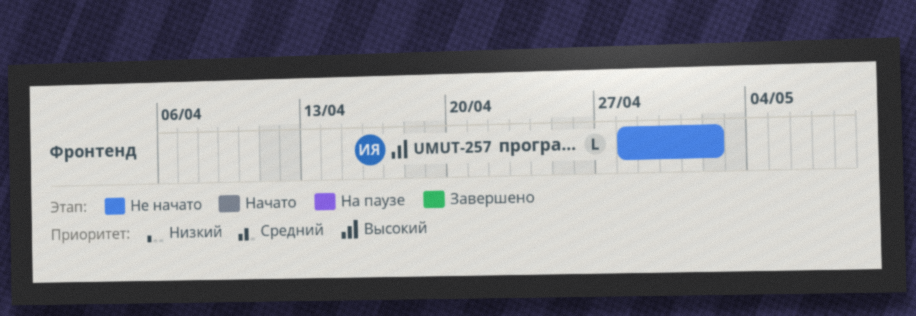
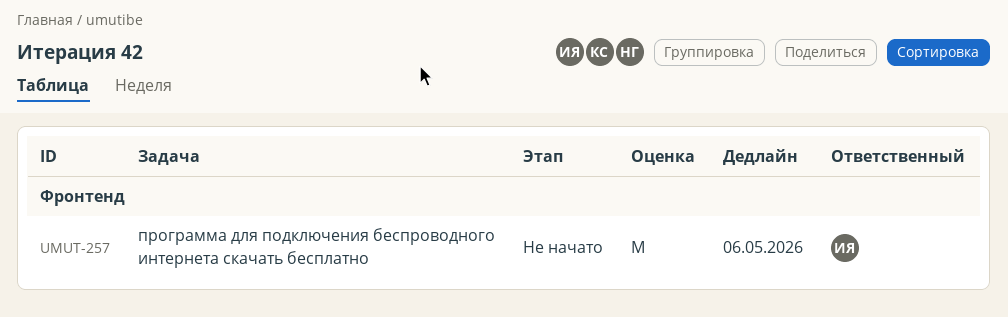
UMUT-257, estimate: L -> M
UMUT-257, due: May 2 -> May 6

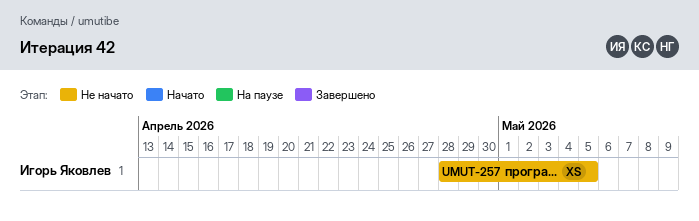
UMUT-257, estimate: M -> XS
UMUT-257, due: May 6 -> May 5

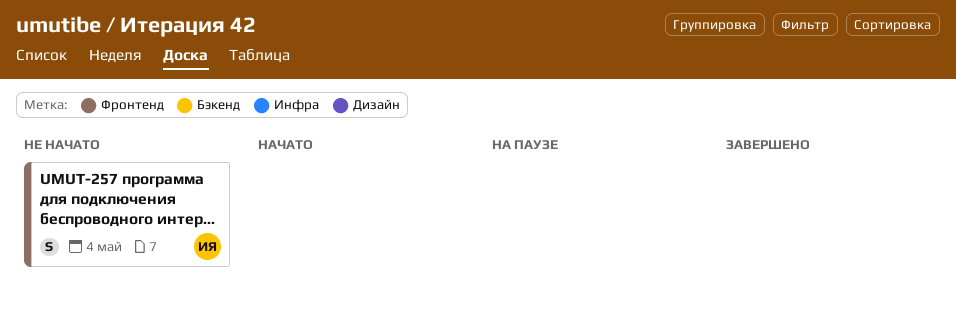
UMUT-257, estimate: XS -> S
UMUT-257, due: May 5 -> May 4

